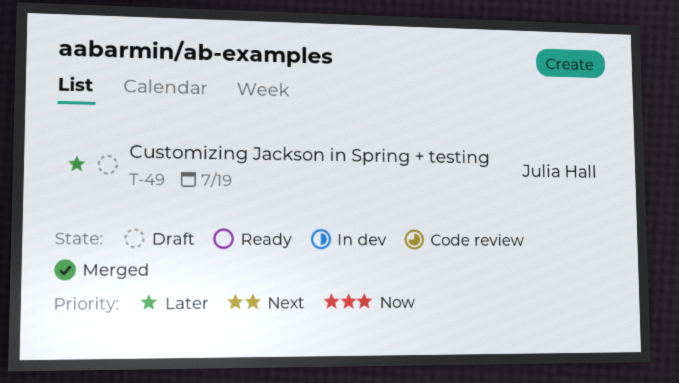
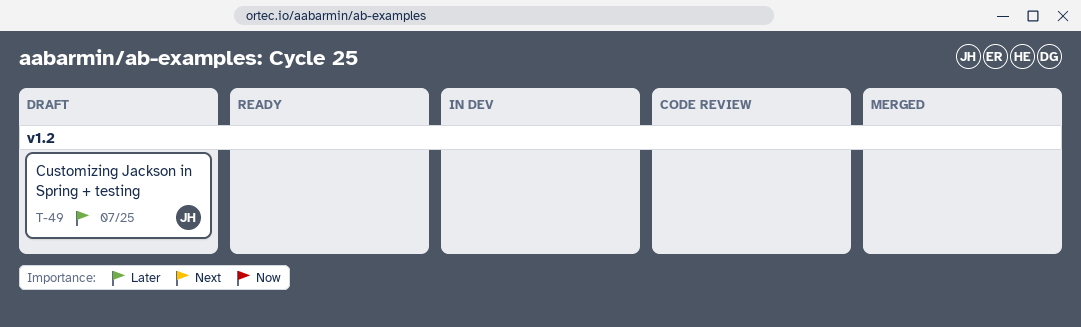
T-49, due: Jul 19 -> Jul 25

